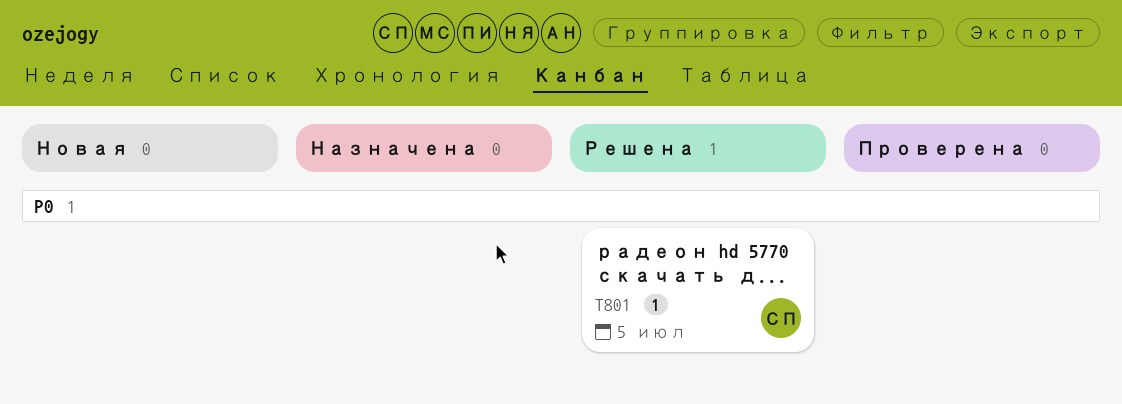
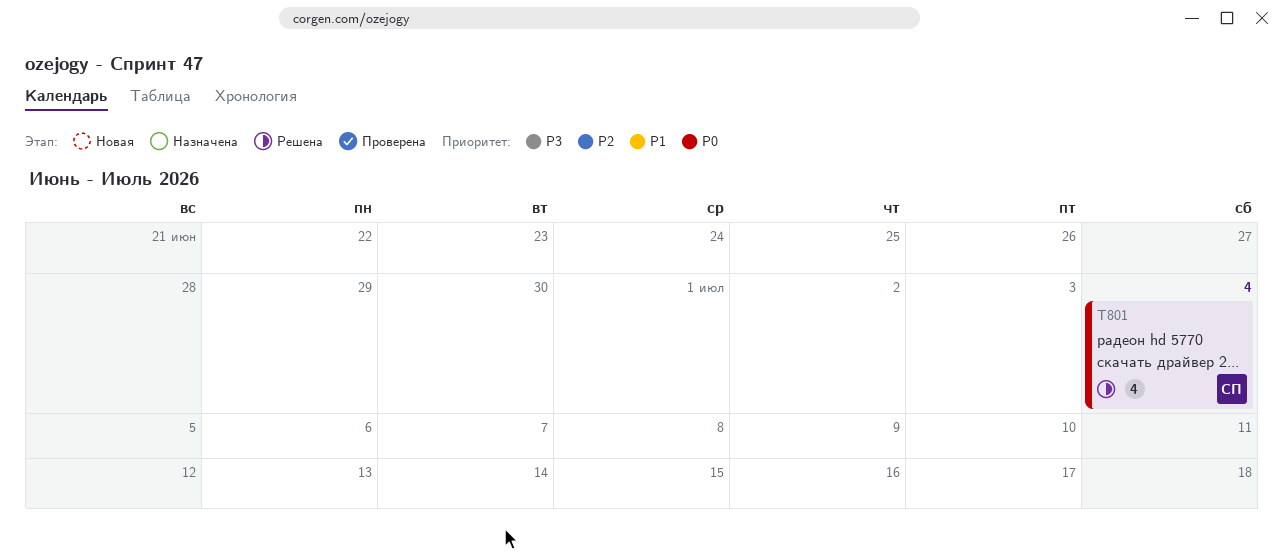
T801, estimate: 1 -> 4
T801, due: Jul 5 -> Jul 4

